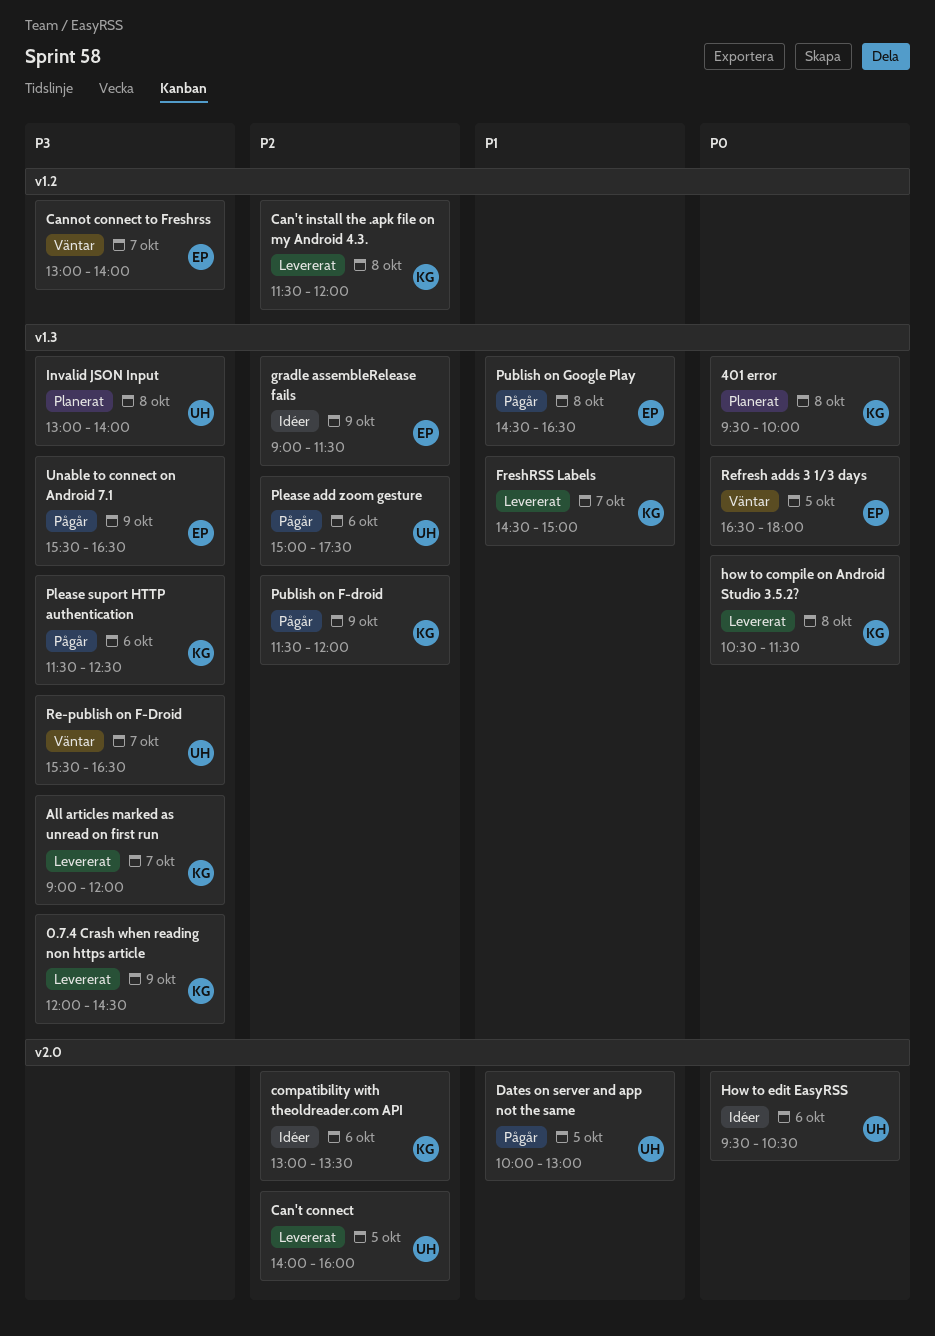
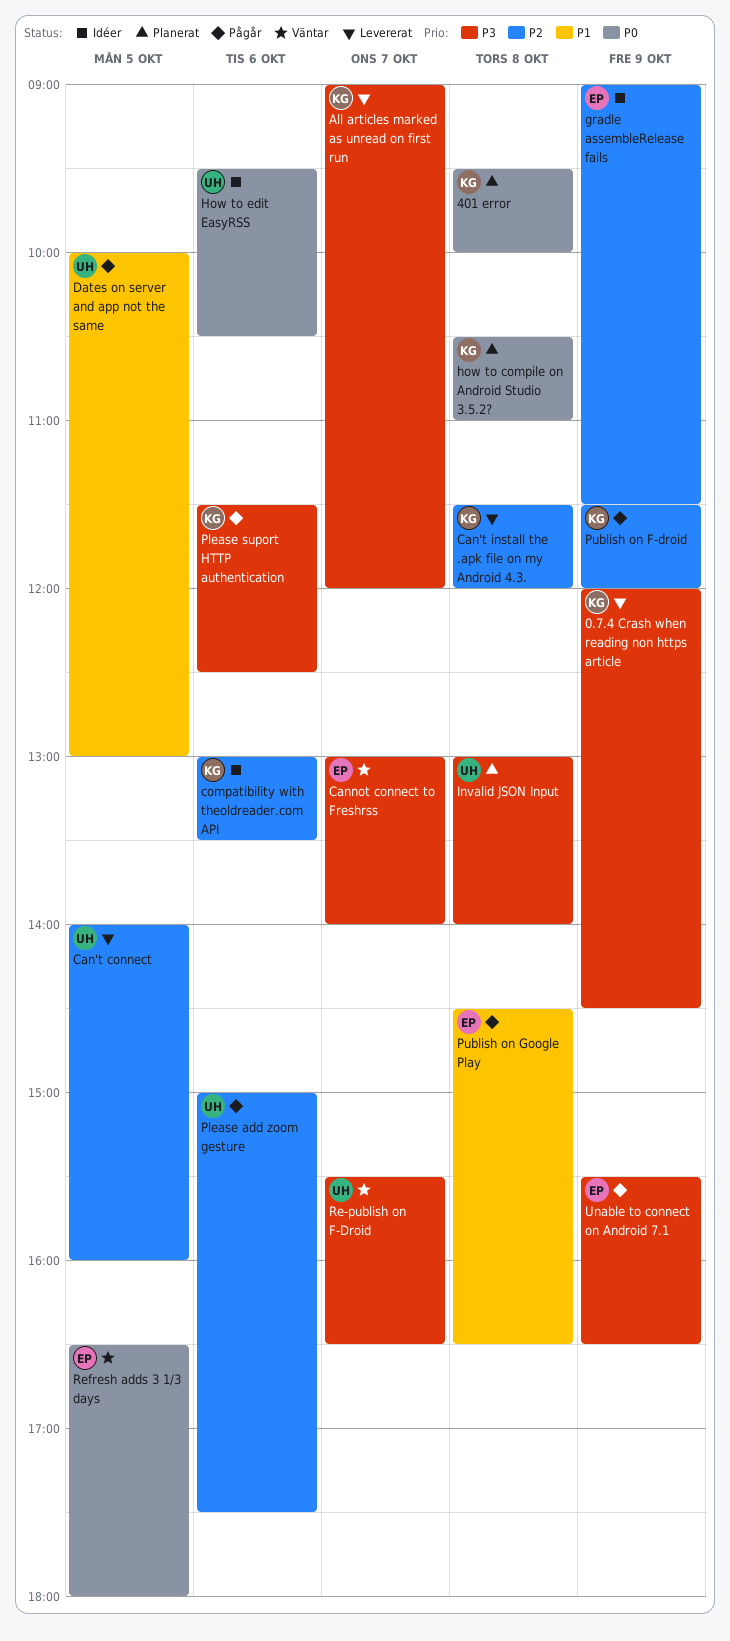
FreshRSS Labels: present -> none
how to compile on Android Studio 3.5.2?, status: Levererat -> Planerat
how to compile on Android Studio 3.5.2?, ends: 11:30 -> 11:00

